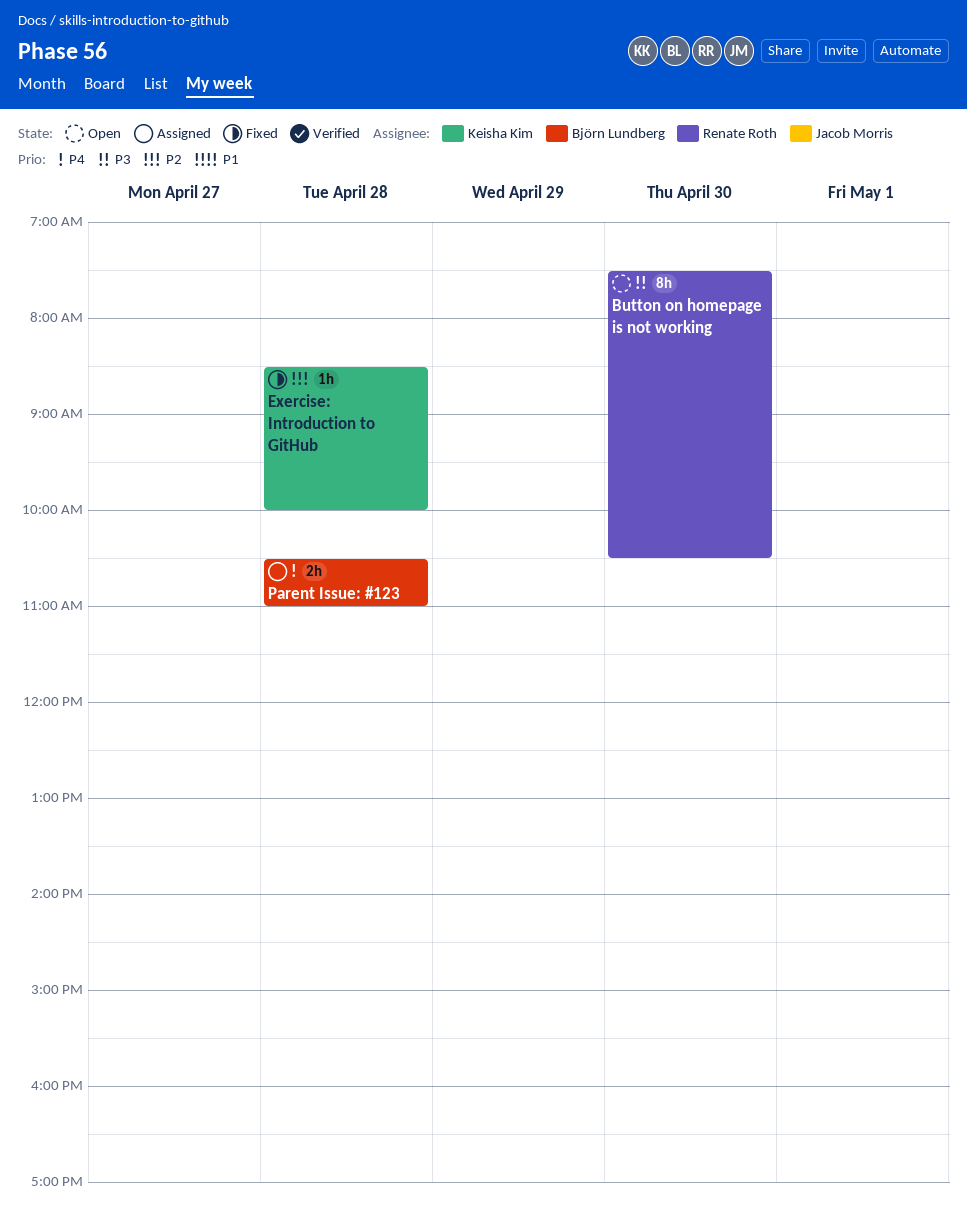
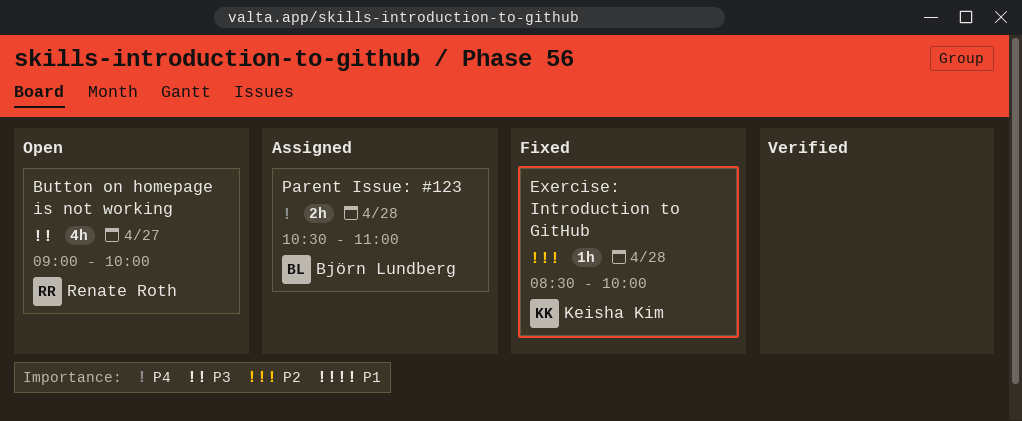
Button on homepage is not working, estimate: 8h -> 4h
Button on homepage is not working, day: Apr 30 -> Apr 27
Button on homepage is not working, begins: 07:30 -> 09:00
Button on homepage is not working, ends: 10:30 -> 10:00

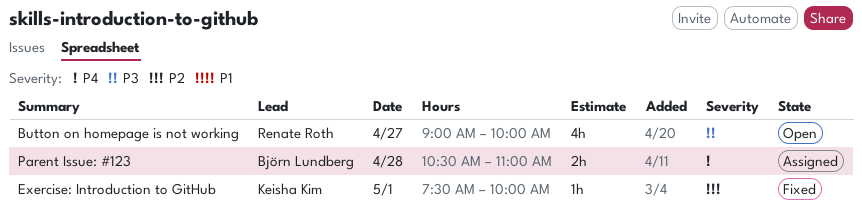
Exercise: Introduction to GitHub, day: Apr 28 -> May 1
Exercise: Introduction to GitHub, begins: 08:30 -> 07:30

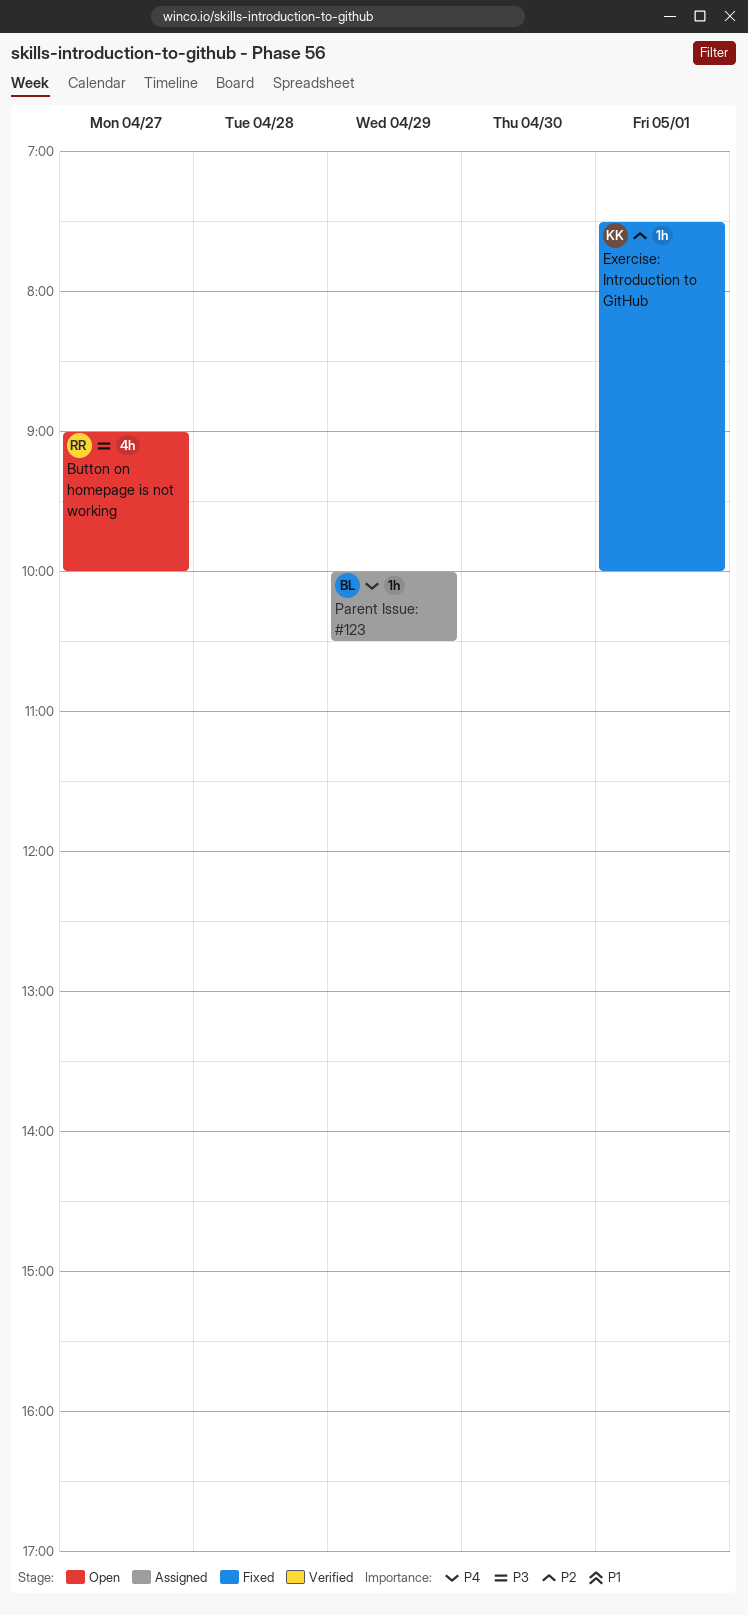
Parent Issue: #123, estimate: 2h -> 1h
Parent Issue: #123, day: Apr 28 -> Apr 29
Parent Issue: #123, begins: 10:30 -> 10:00
Parent Issue: #123, ends: 11:00 -> 10:30

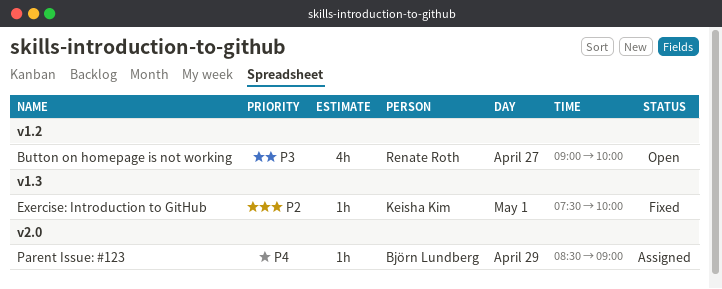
Parent Issue: #123, begins: 10:00 -> 08:30
Parent Issue: #123, ends: 10:30 -> 09:00

